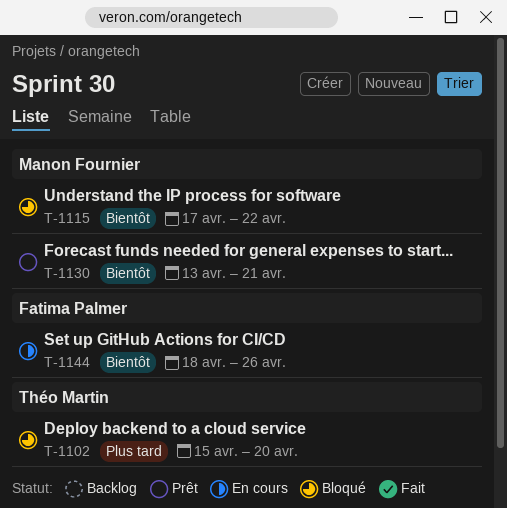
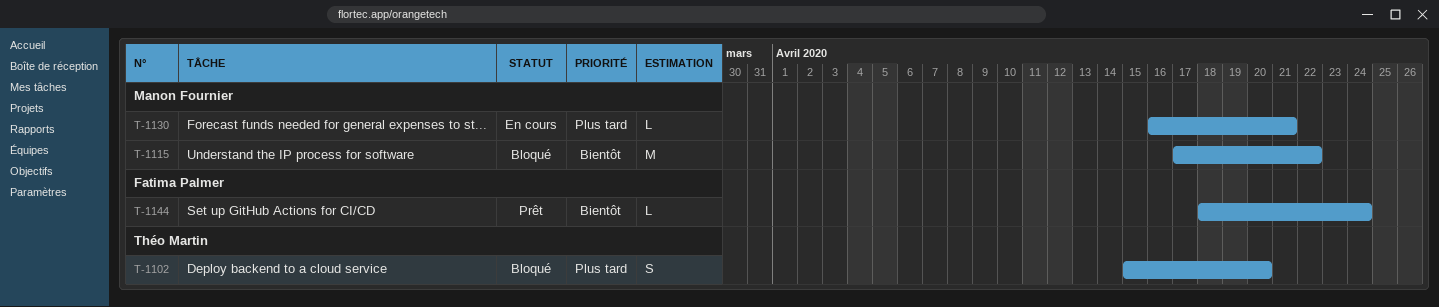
T-1130, status: Prêt -> En cours
T-1130, priority: Bientôt -> Plus tard
T-1130, start: Apr 13 -> Apr 16
T-1144, status: En cours -> Prêt
T-1144, due: Apr 26 -> Apr 24

